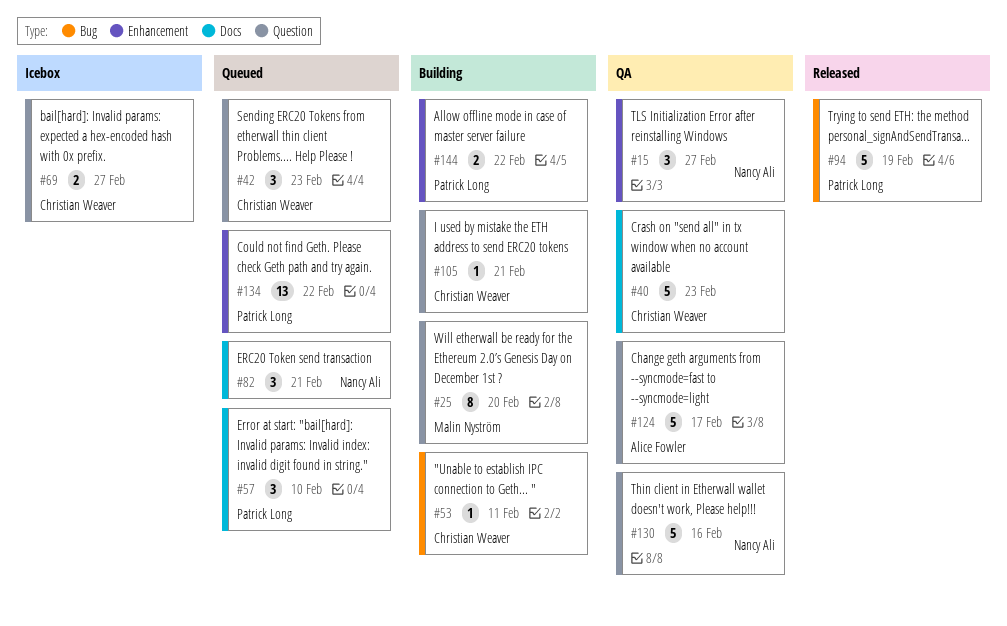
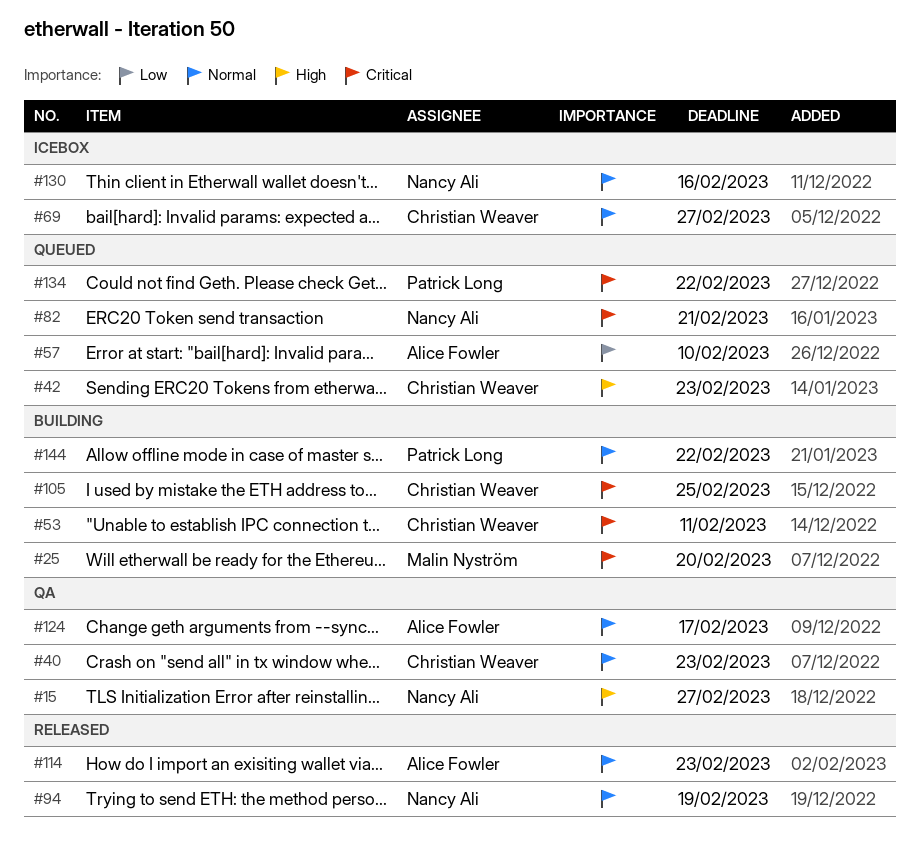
#57, owner: Patrick Long -> Alice Fowler
#94, owner: Patrick Long -> Nancy Ali
#105, due: Feb 21 -> Feb 25
#114: none -> present
#130, status: QA -> Icebox

